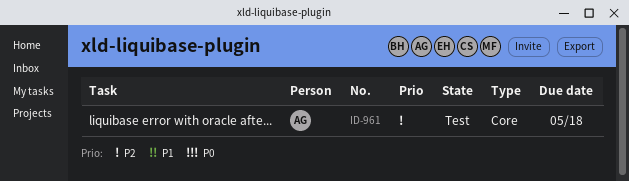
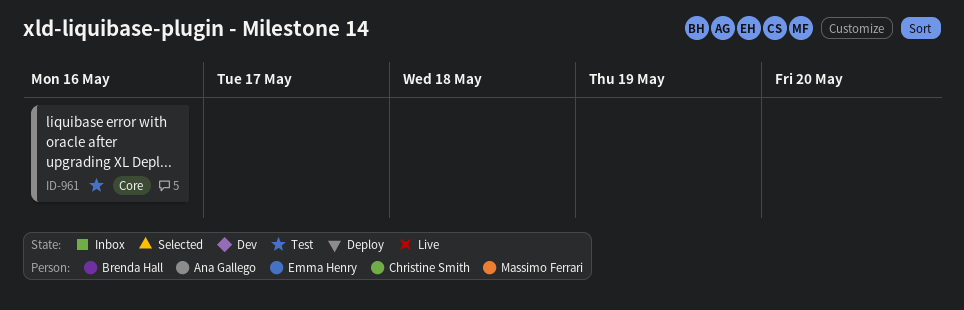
ID-961, due: May 18 -> May 16

